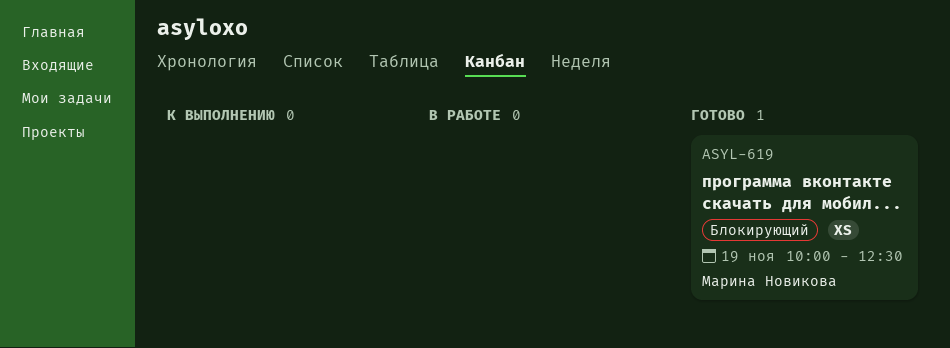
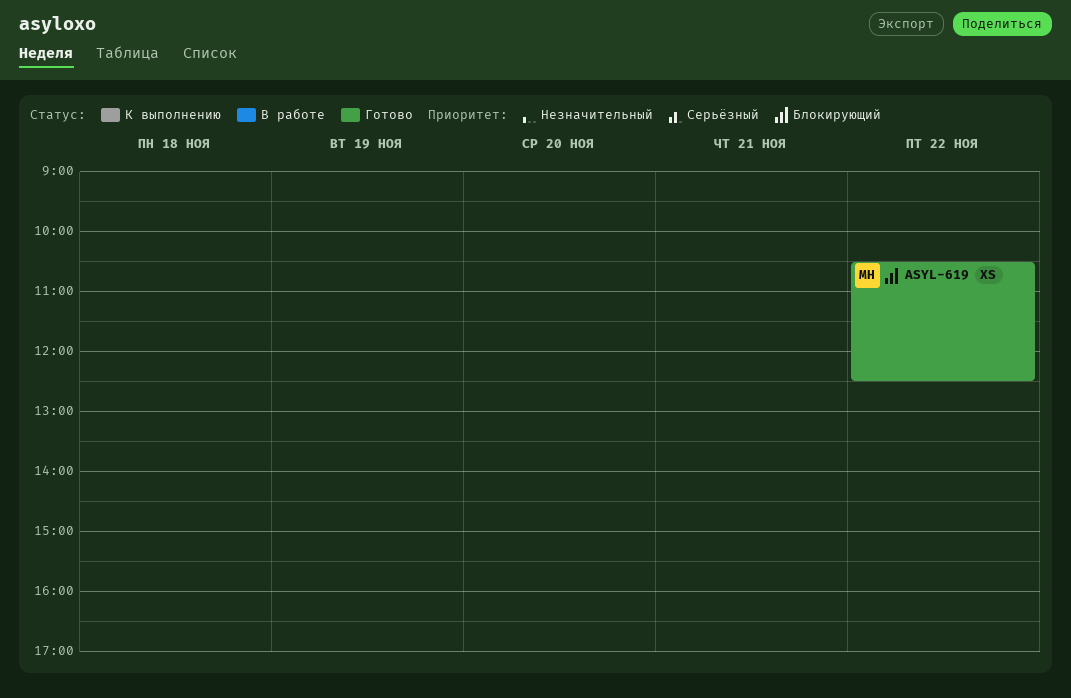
ASYL-619, day: Nov 19 -> Nov 22
ASYL-619, begins: 10:00 -> 10:30

